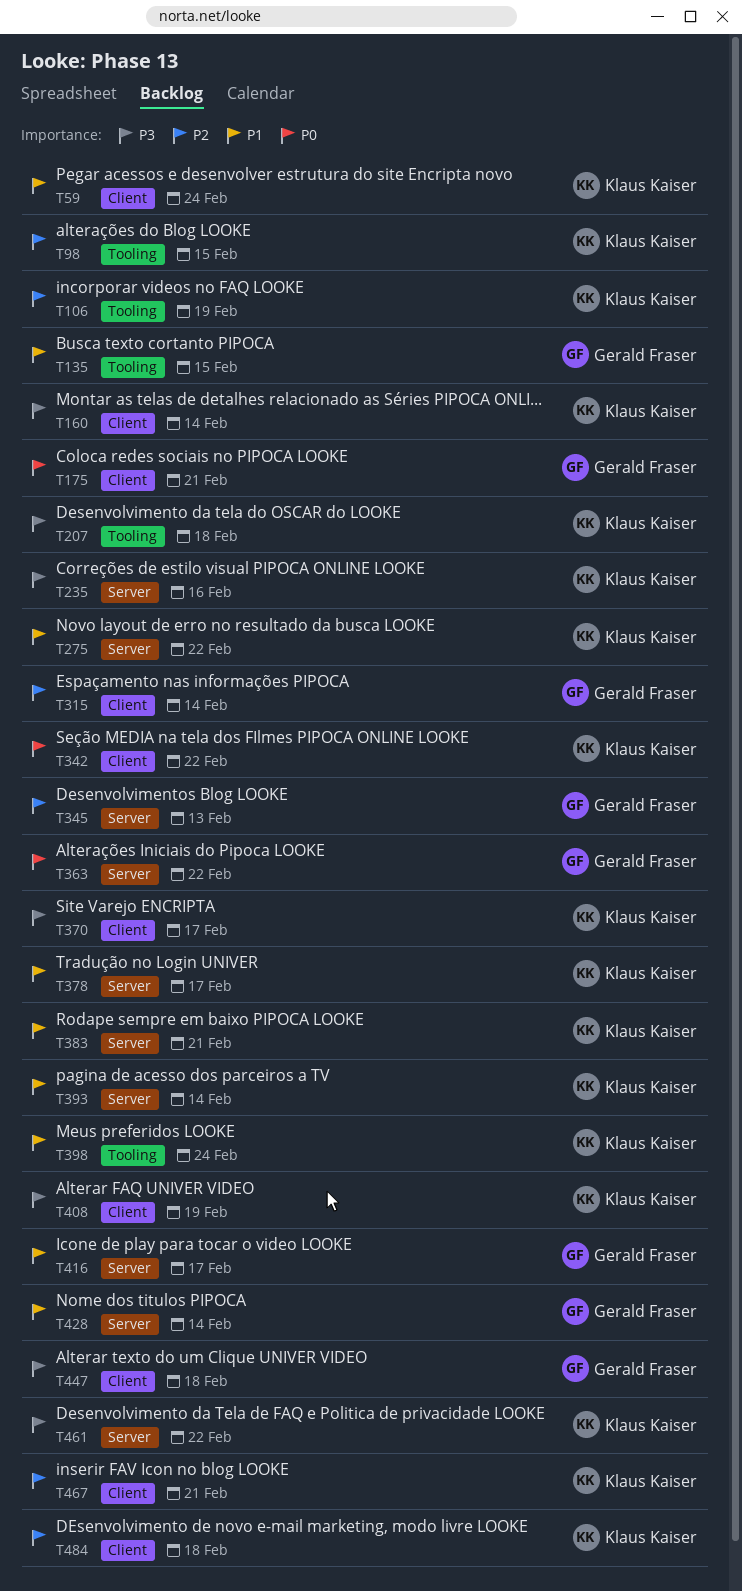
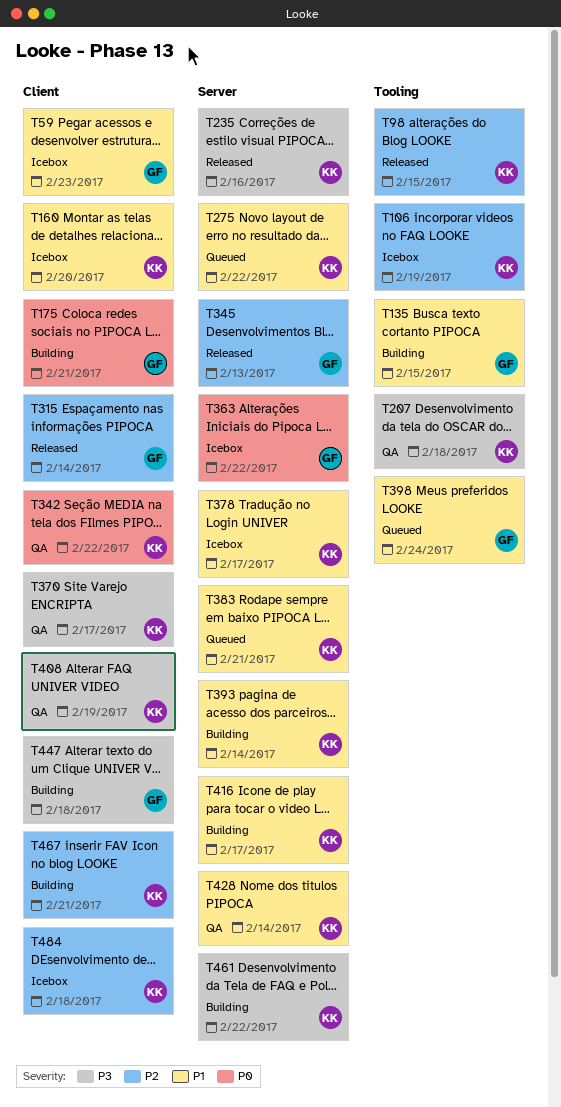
T59, owner: Klaus Kaiser -> Gerald Fraser
T59, due: Feb 24 -> Feb 23
T160, priority: P3 -> P1
T160, due: Feb 14 -> Feb 20
T398, owner: Klaus Kaiser -> Gerald Fraser
T416, owner: Gerald Fraser -> Klaus Kaiser
T428, owner: Gerald Fraser -> Klaus Kaiser

